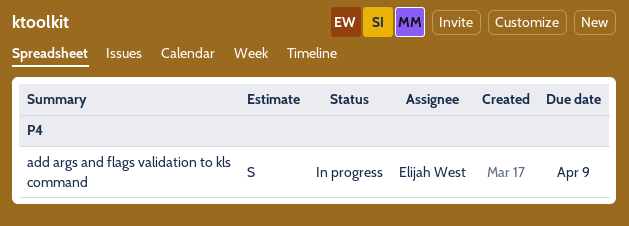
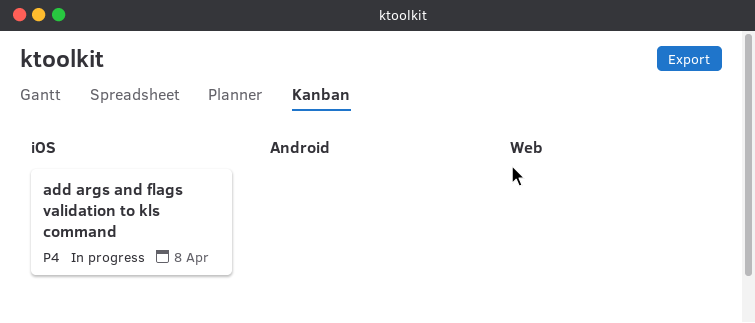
add args and flags validation to kls command, due: Apr 9 -> Apr 8

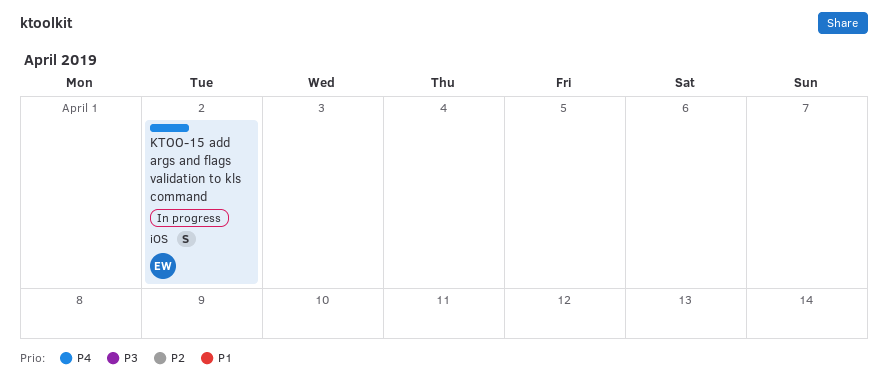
add args and flags validation to kls command, due: Apr 8 -> Apr 2

